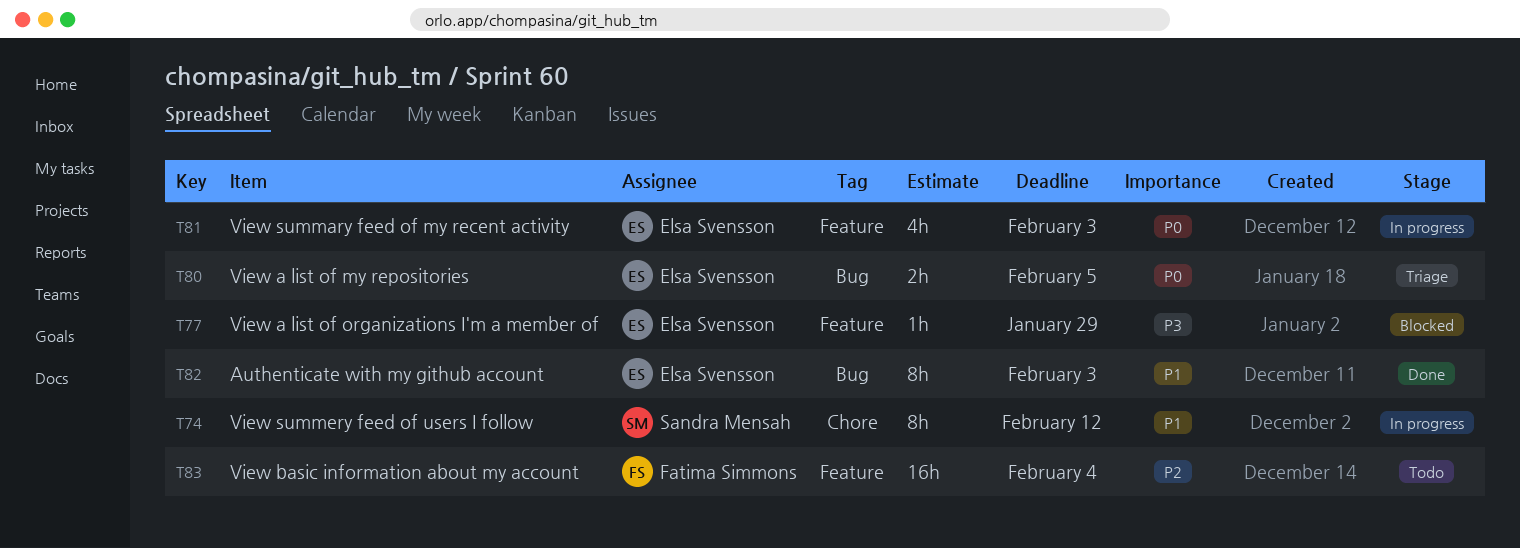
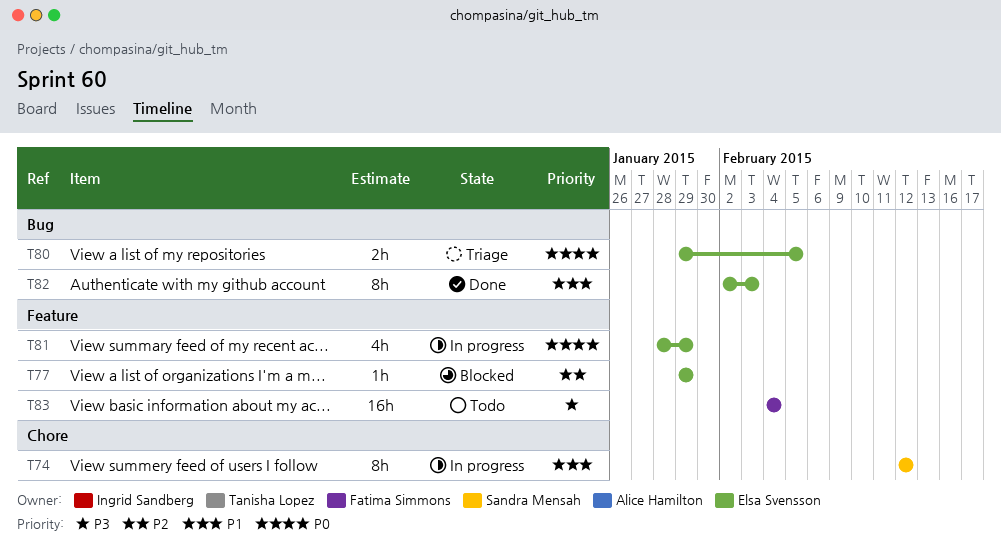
T77, priority: P3 -> P2
T81, due: Feb 3 -> Jan 29
T83, priority: P2 -> P3

